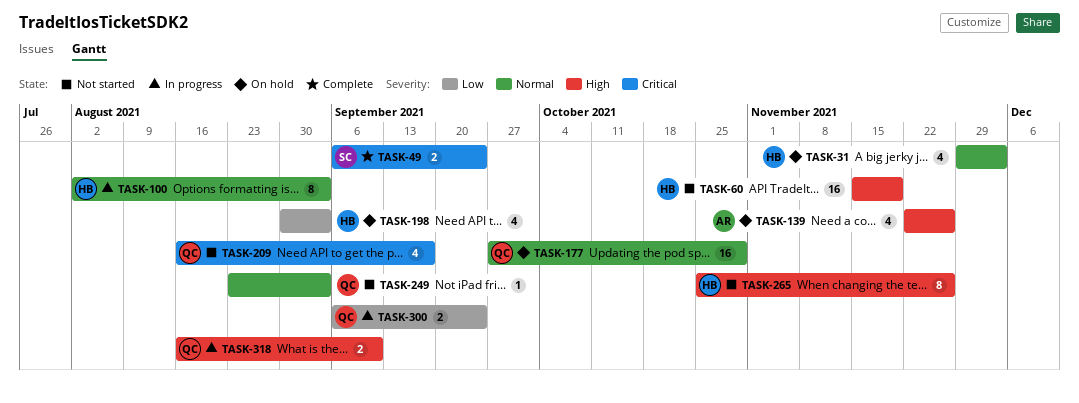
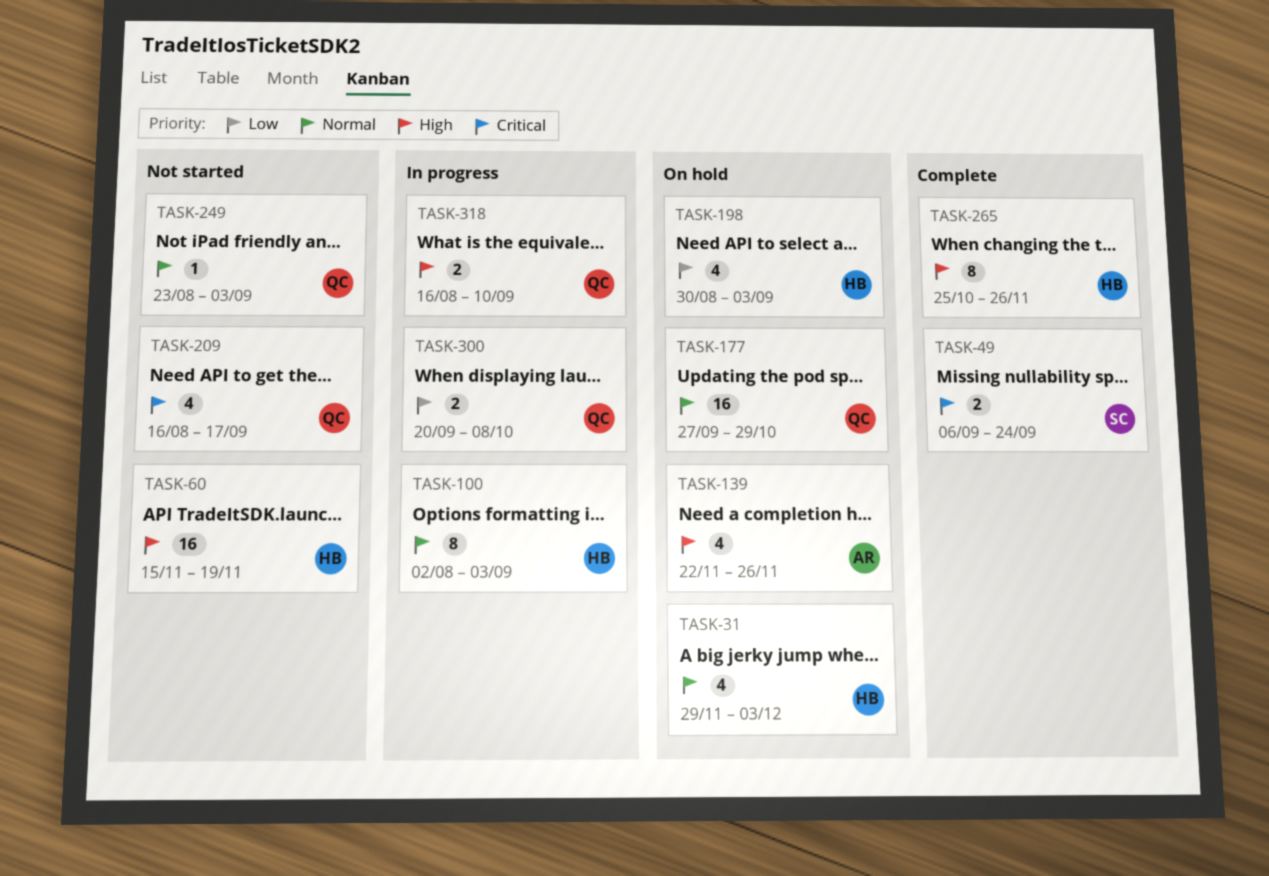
TASK-265, status: Not started -> Complete
TASK-300, start: Sep 6 -> Sep 20
TASK-300, due: Sep 24 -> Oct 8

